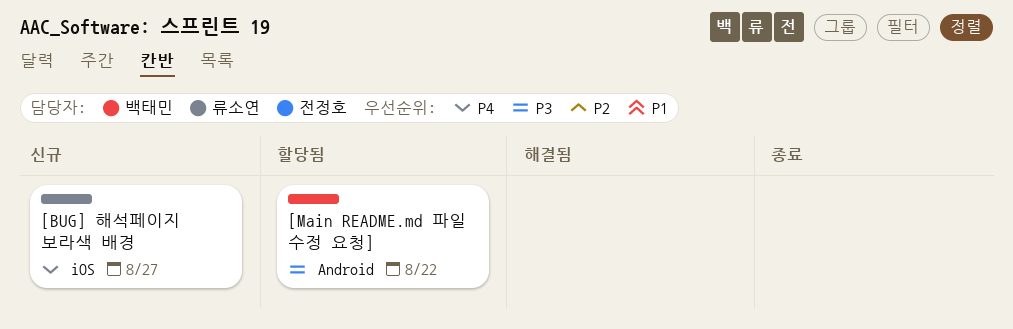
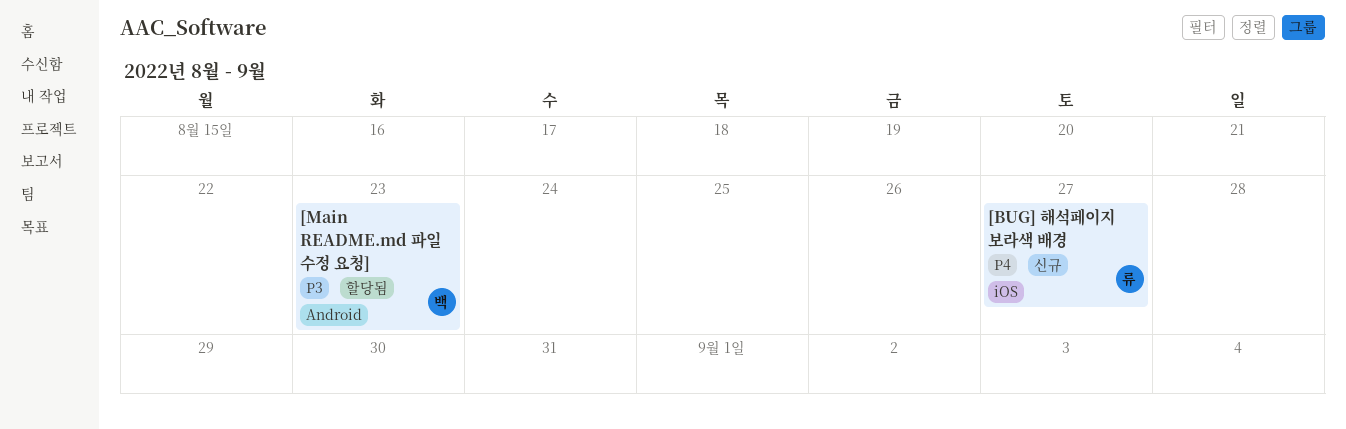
[Main README.md 파일 수정 요청], due: Aug 22 -> Aug 23

